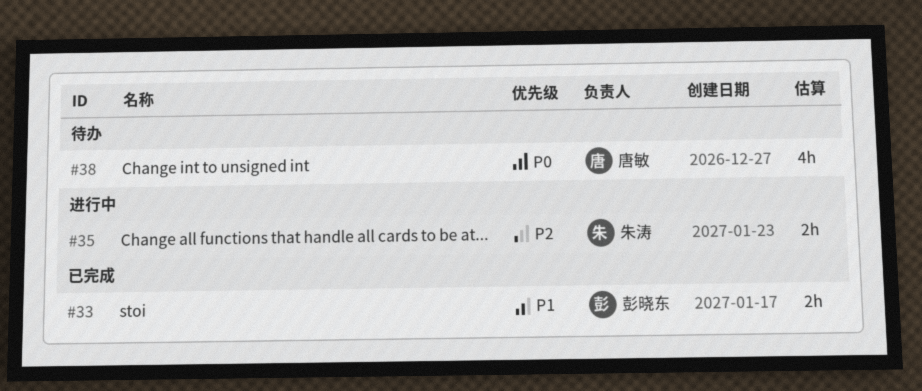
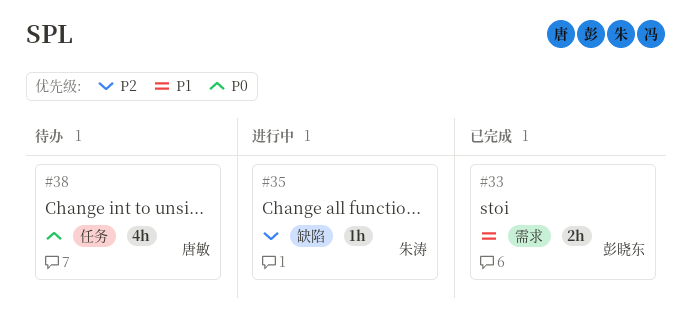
#35, estimate: 2h -> 1h

